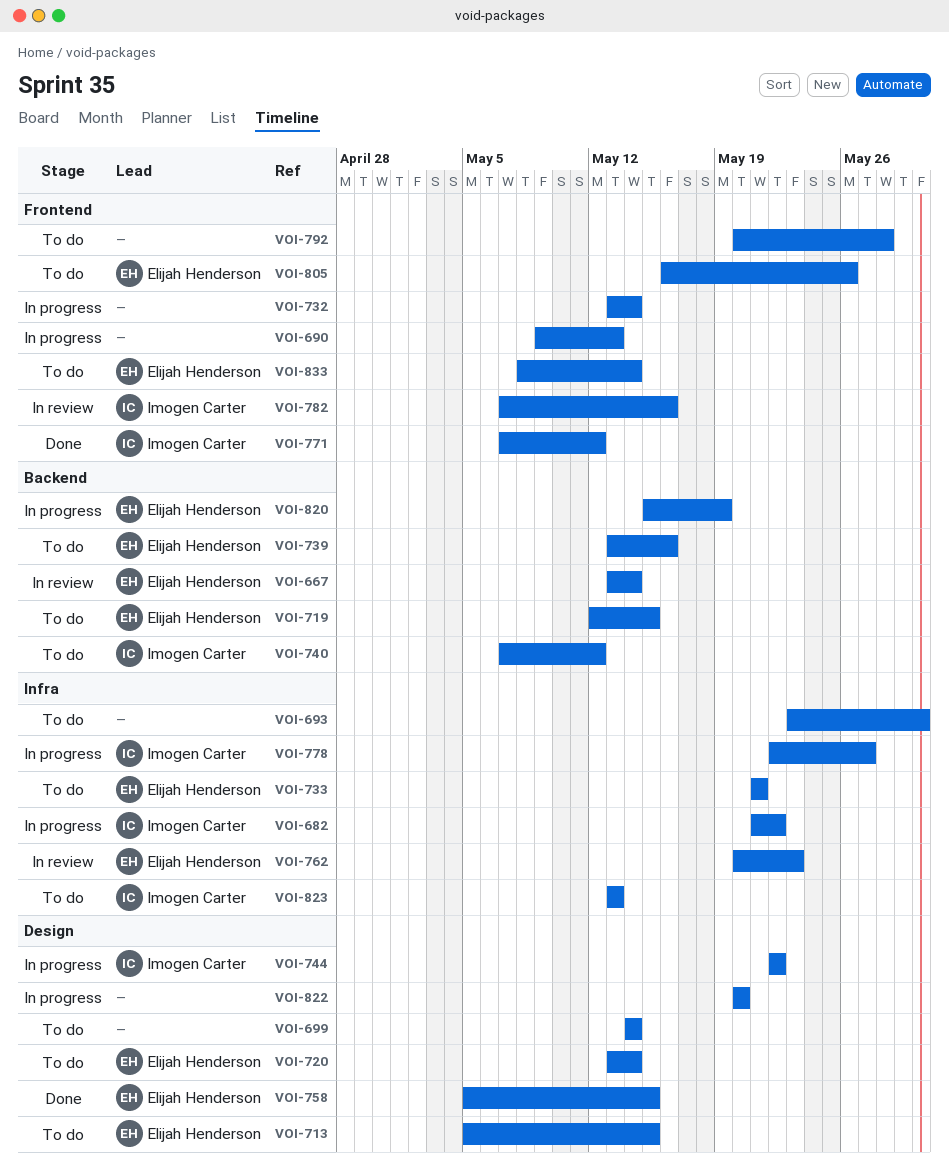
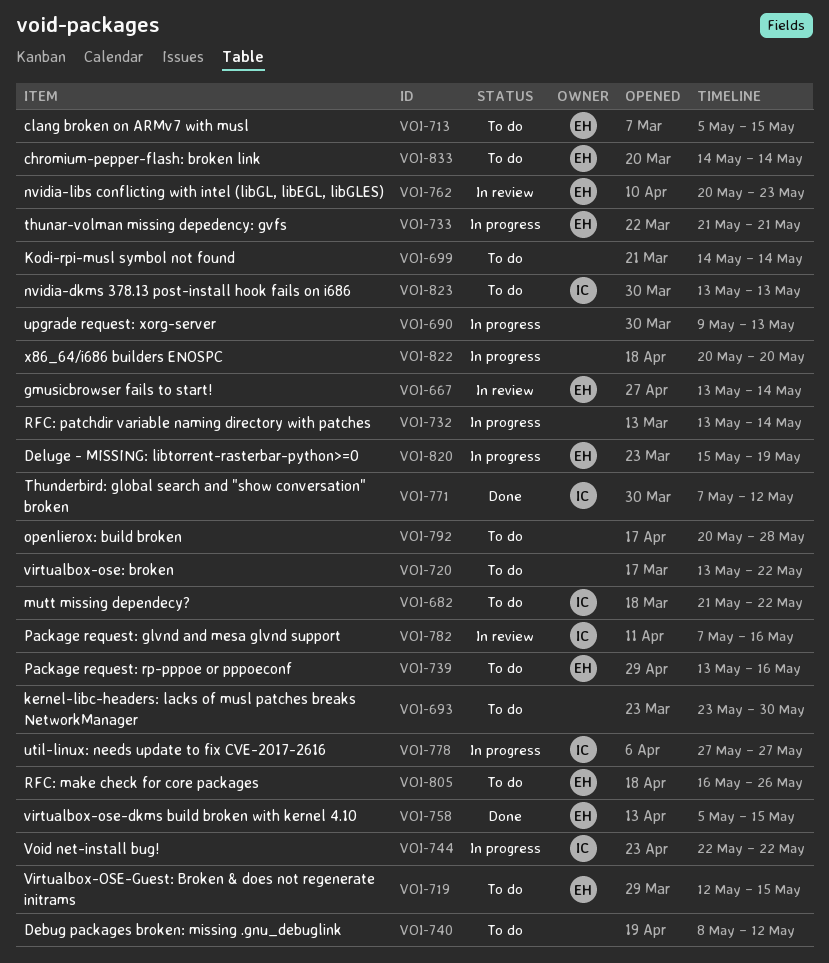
VOI-682, status: In progress -> To do
VOI-720, owner: Elijah Henderson -> none
VOI-720, due: May 14 -> May 22
VOI-733, status: To do -> In progress
VOI-740, owner: Imogen Carter -> none
VOI-740, start: May 7 -> May 8
VOI-778, start: May 22 -> May 27
VOI-833, start: May 8 -> May 14

